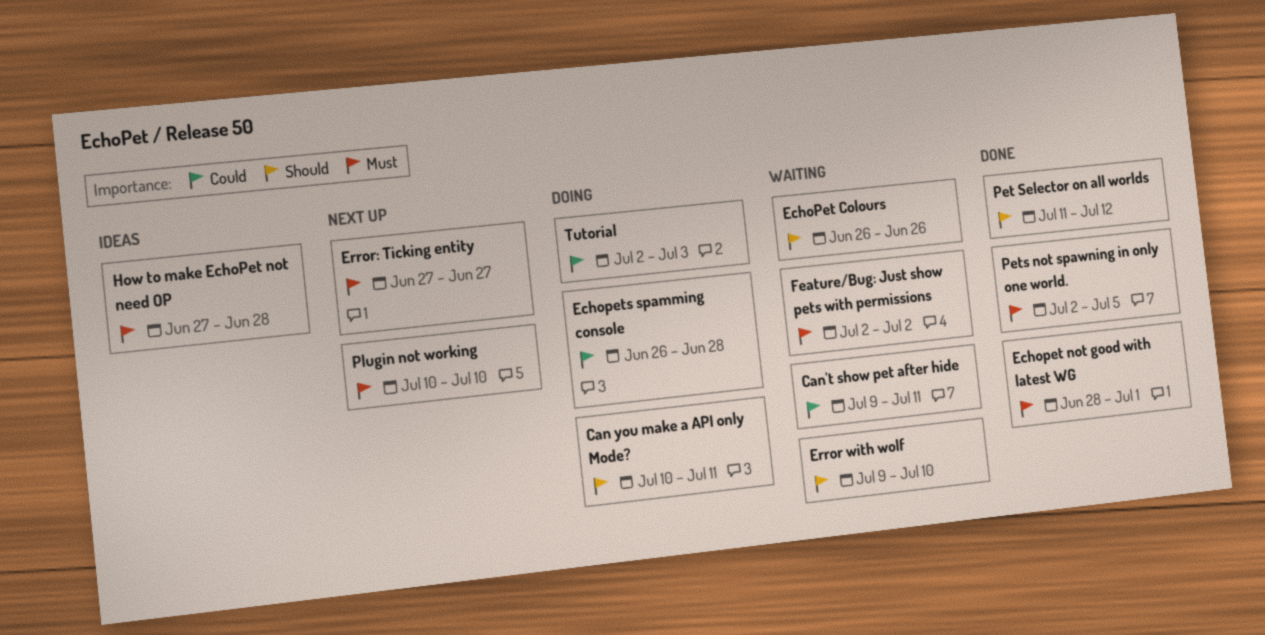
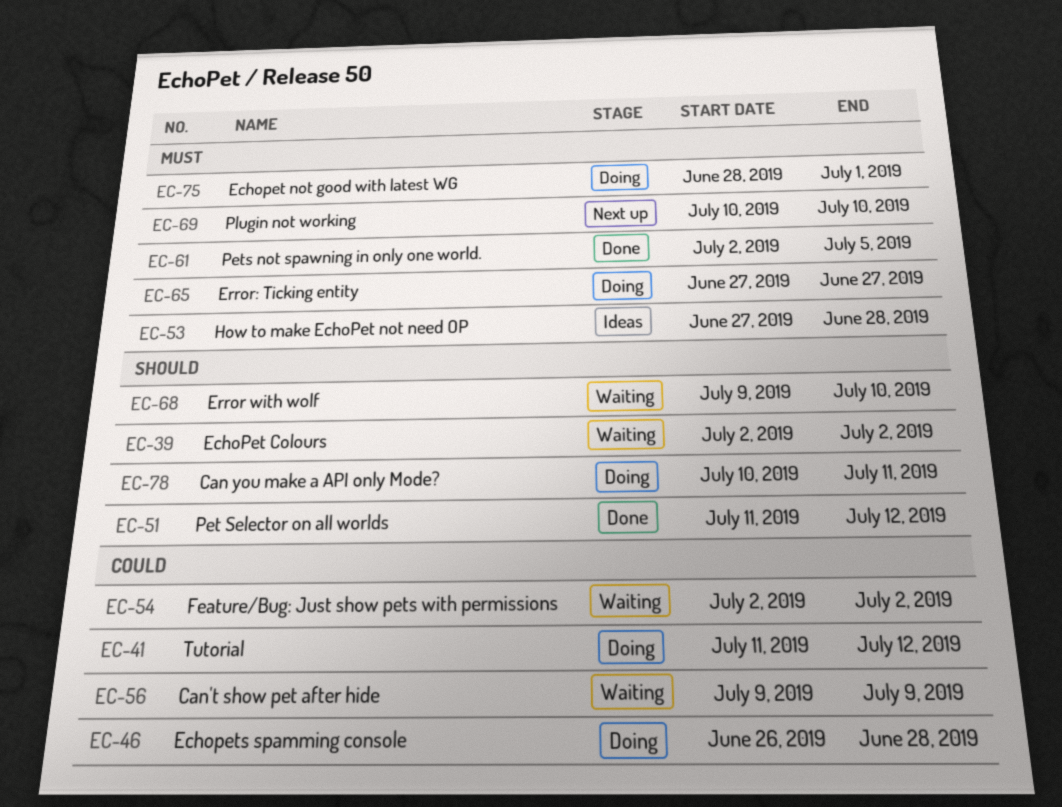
Can't show pet after hide, due: Jul 11 -> Jul 9
EchoPet Colours, start: Jun 26 -> Jul 2
EchoPet Colours, due: Jun 26 -> Jul 2
Echopet not good with latest WG, status: Done -> Doing
Error: Ticking entity, status: Next up -> Doing
Feature/Bug: Just show pets with permissions, priority: Must -> Could
Tutorial, start: Jul 2 -> Jul 11
Tutorial, due: Jul 3 -> Jul 12

